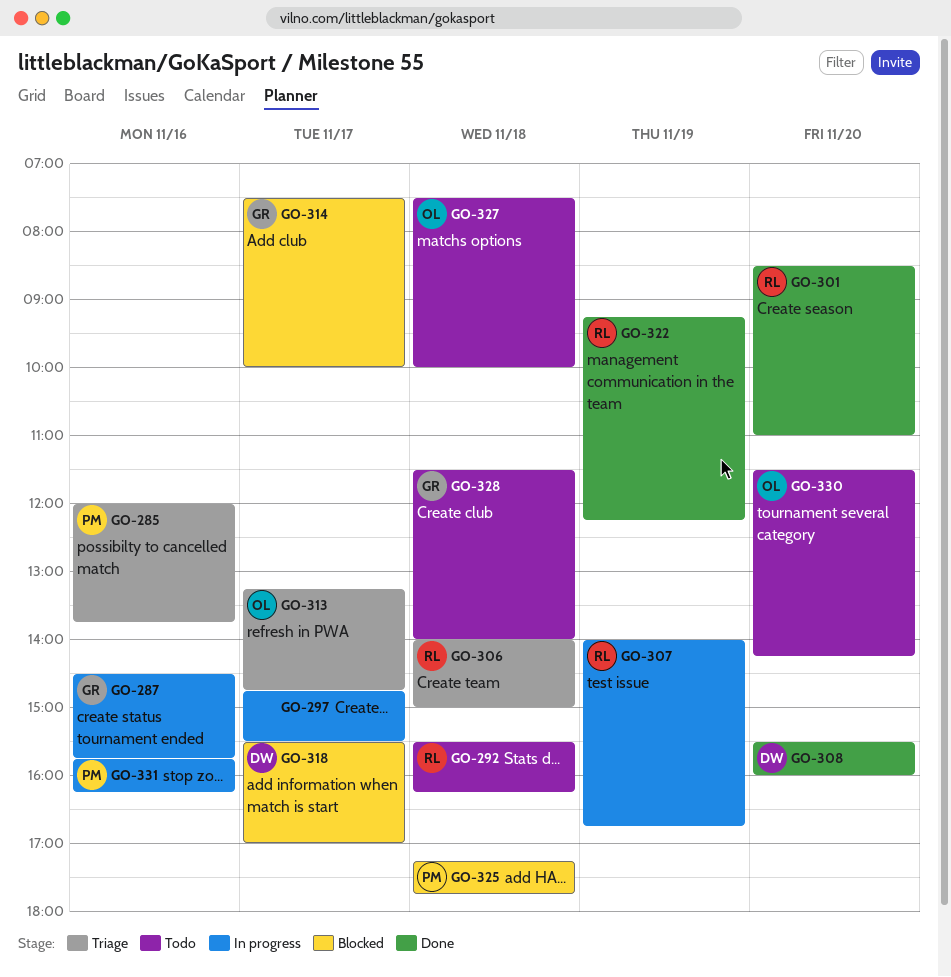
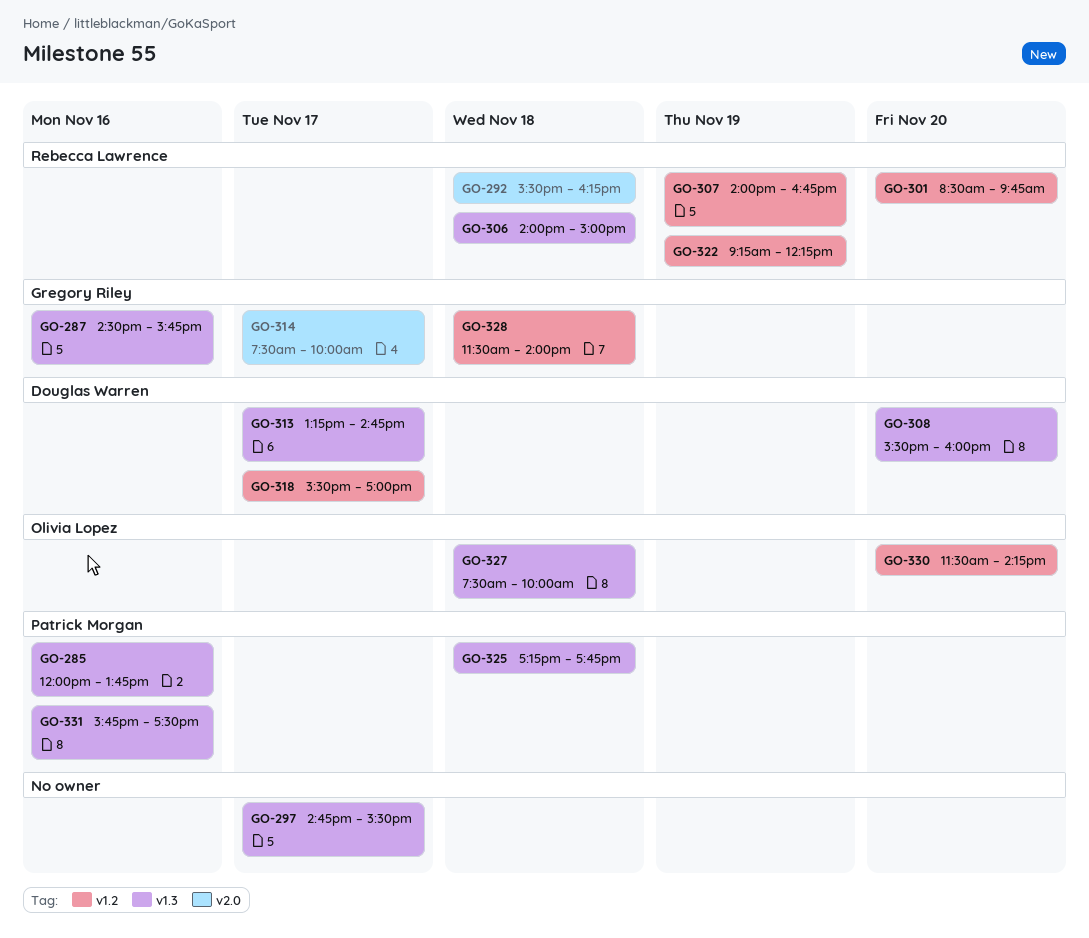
GO-301, ends: 11:00 -> 09:45
GO-313, owner: Olivia Lopez -> Douglas Warren
GO-331, ends: 16:15 -> 17:30

